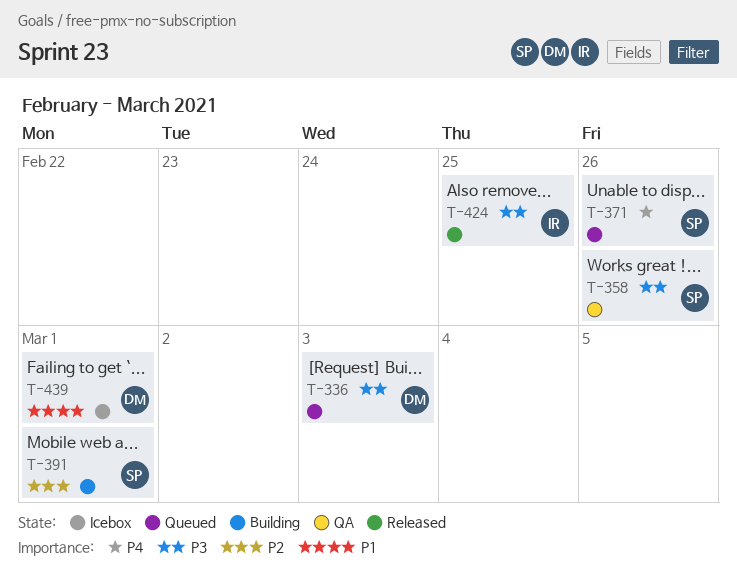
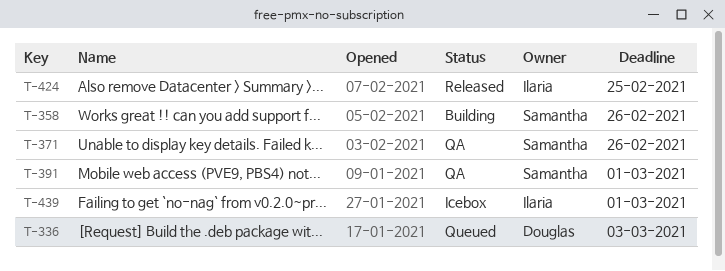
T-358, status: QA -> Building
T-371, status: Queued -> QA
T-391, status: Building -> QA
T-439, owner: Douglas -> Ilaria

